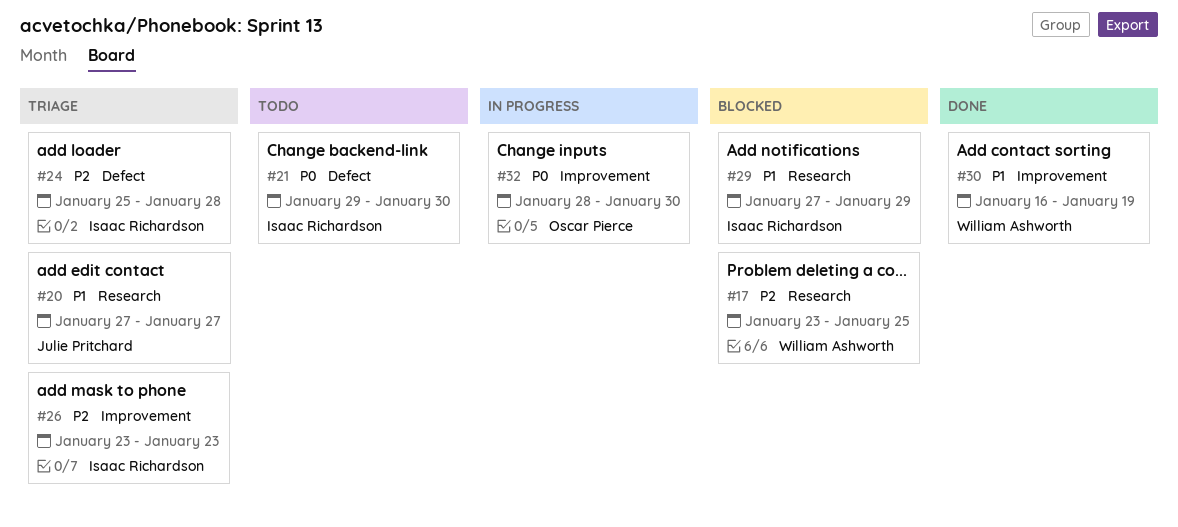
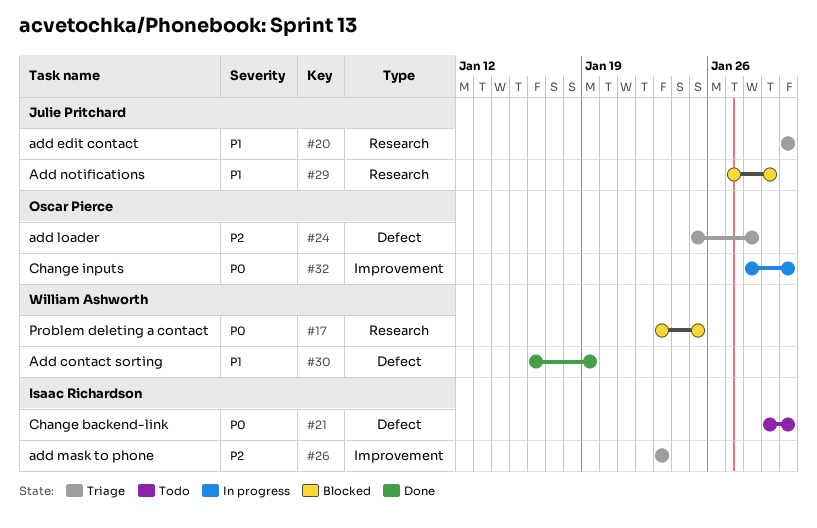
#17, priority: P2 -> P0
#20, start: Jan 27 -> Jan 30
#20, due: Jan 27 -> Jan 30
#24, owner: Isaac Richardson -> Oscar Pierce
#29, owner: Isaac Richardson -> Julie Pritchard
#30, label: Improvement -> Defect

